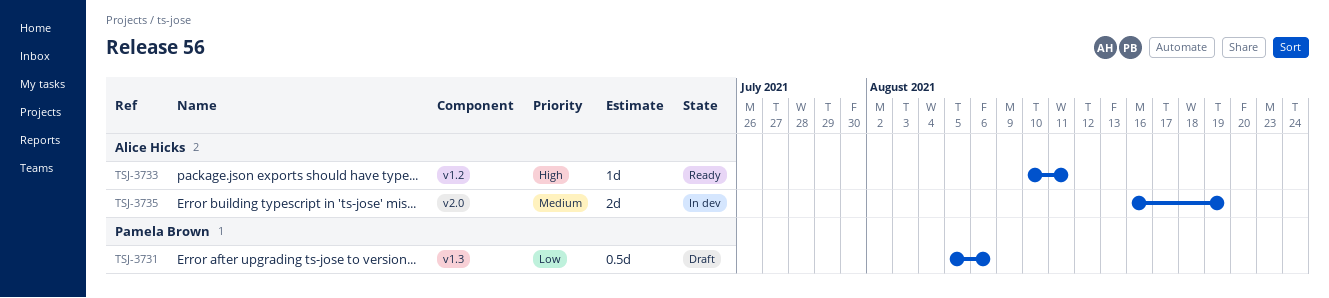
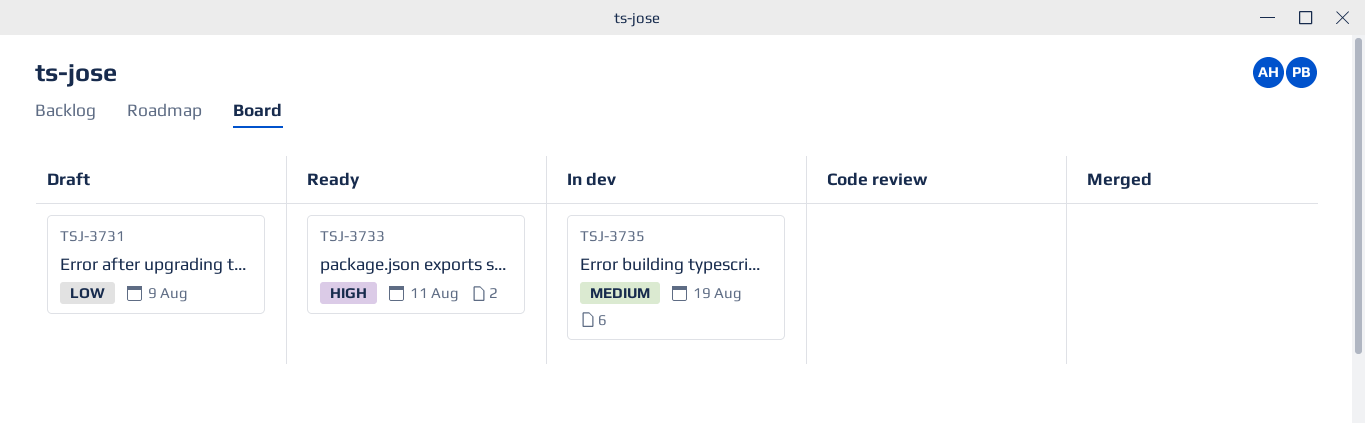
TSJ-3731, due: Aug 6 -> Aug 9

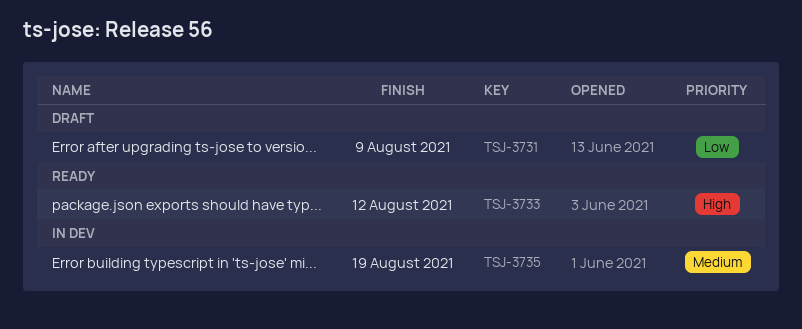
TSJ-3733, due: Aug 11 -> Aug 12

